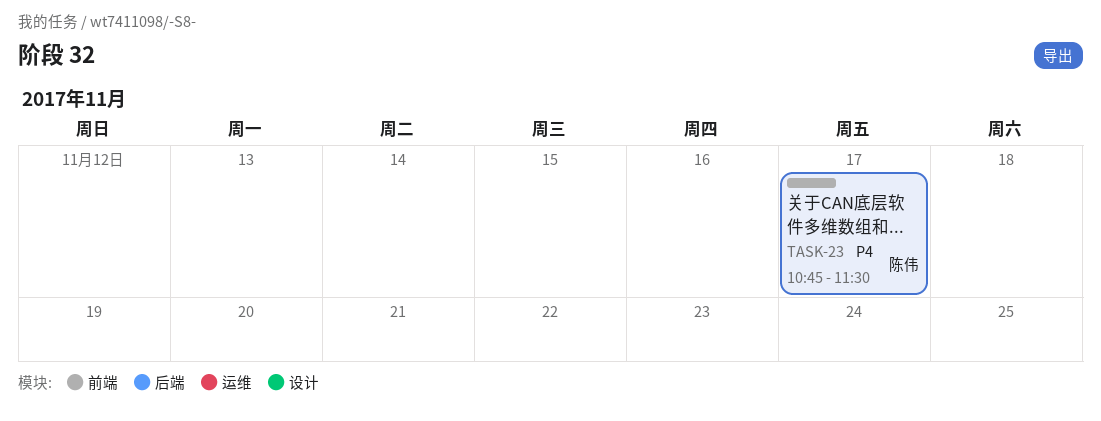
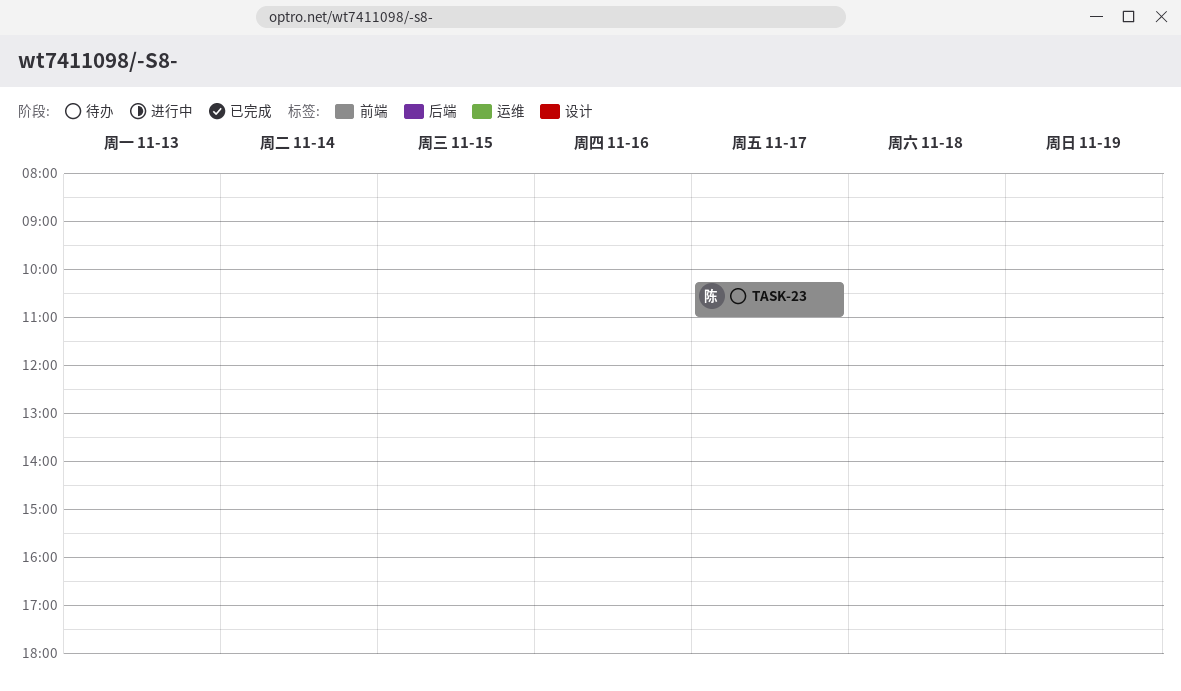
TASK-23, begins: 10:45 -> 10:15
TASK-23, ends: 11:30 -> 11:00

